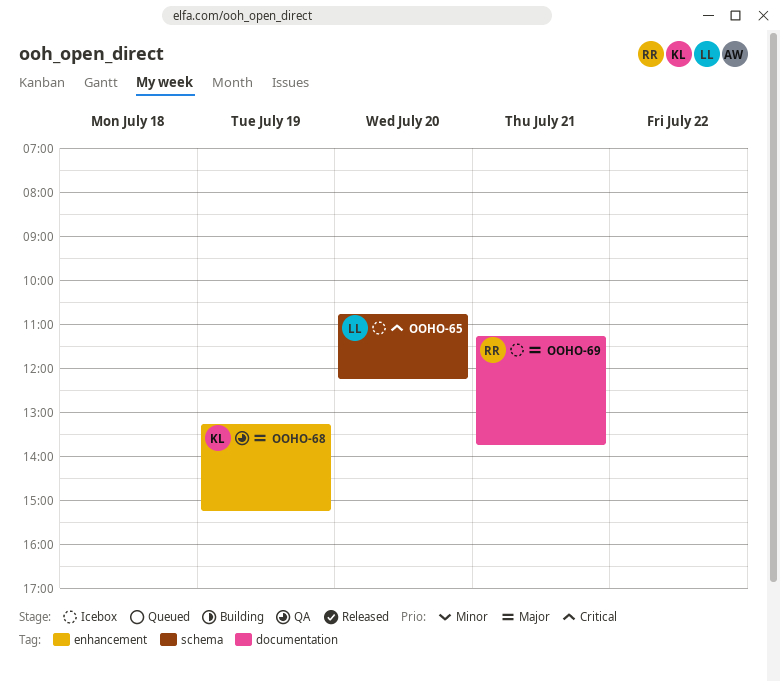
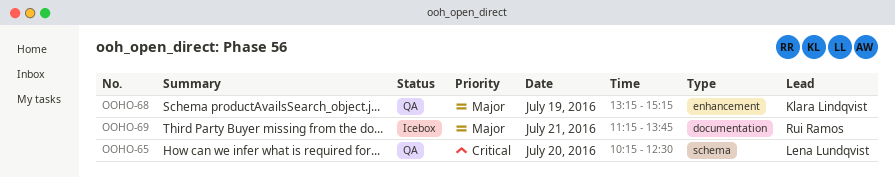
OOHO-65, status: Icebox -> QA
OOHO-65, begins: 10:45 -> 10:15
OOHO-65, ends: 12:15 -> 12:30

